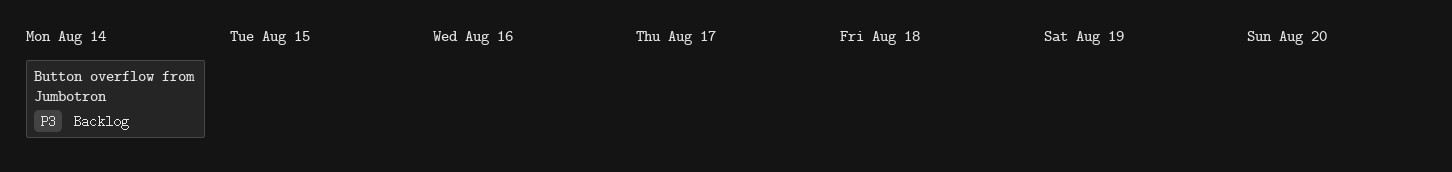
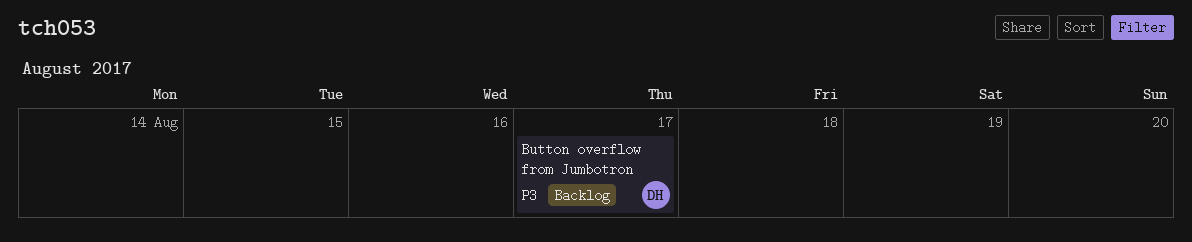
Button overflow from Jumbotron, due: Aug 14 -> Aug 17

